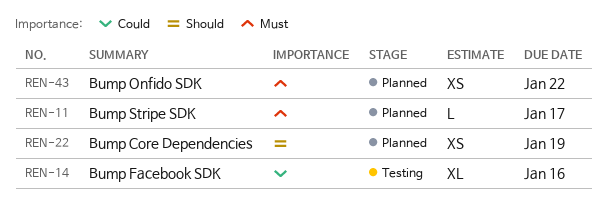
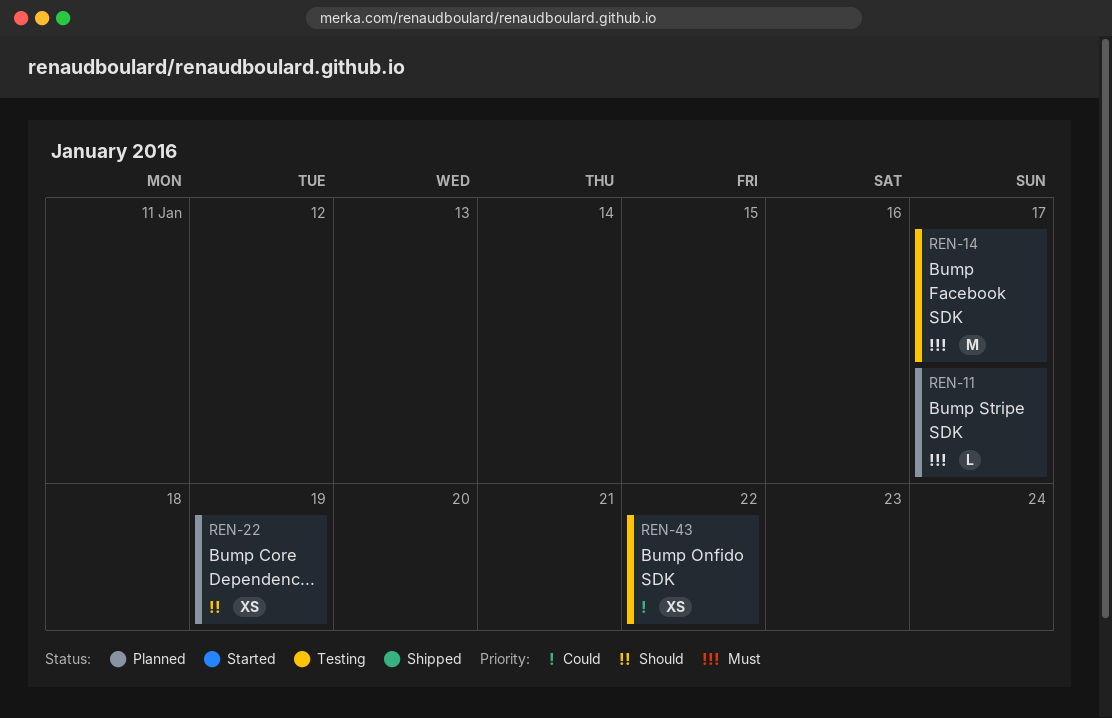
REN-14, priority: Could -> Must
REN-14, estimate: XL -> M
REN-14, due: Jan 16 -> Jan 17
REN-43, status: Planned -> Testing
REN-43, priority: Must -> Could

